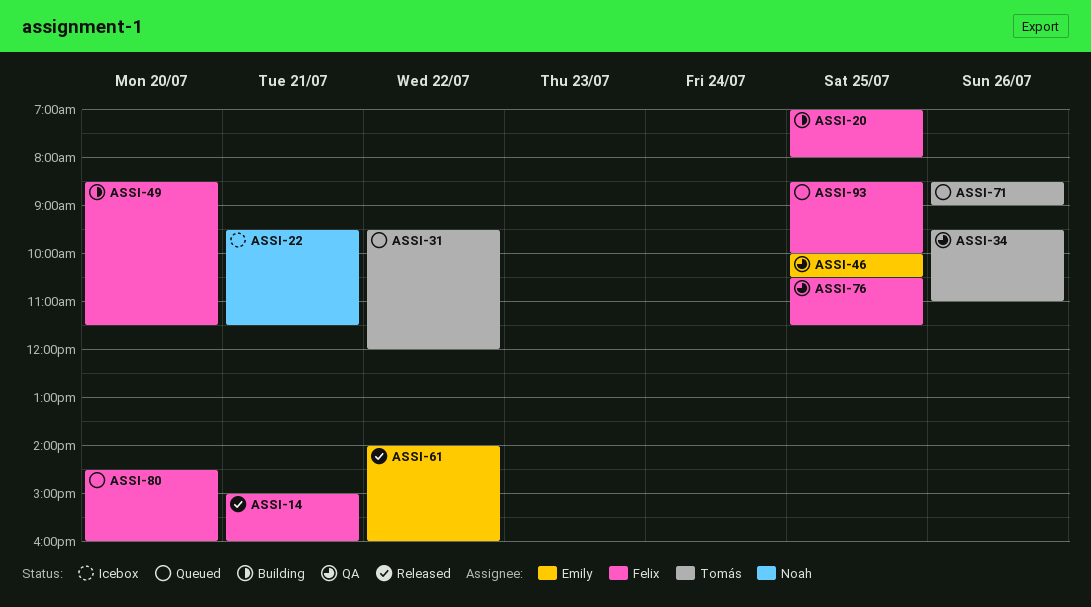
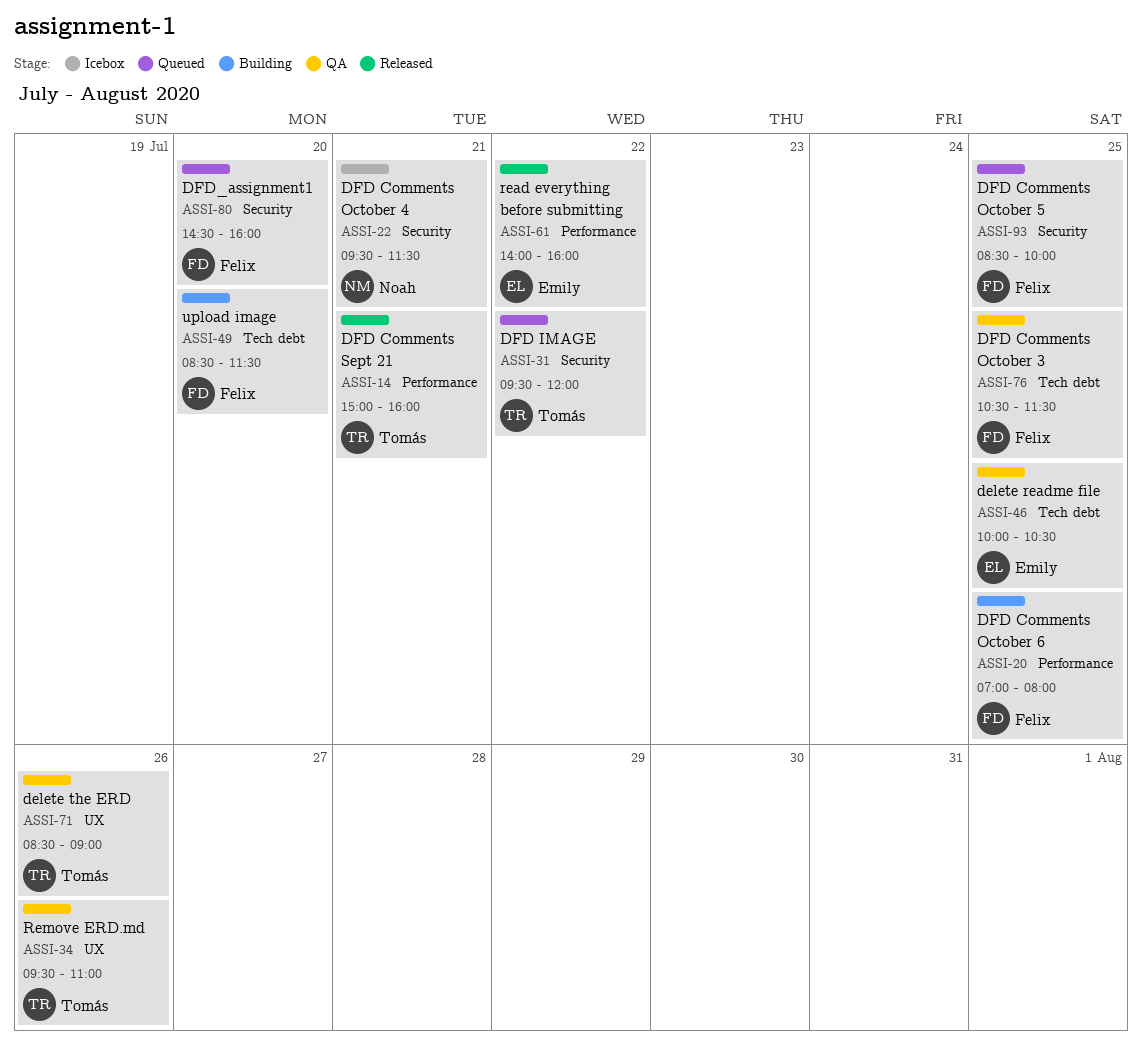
ASSI-14, owner: Felix -> Tomás
ASSI-71, status: Queued -> QA

